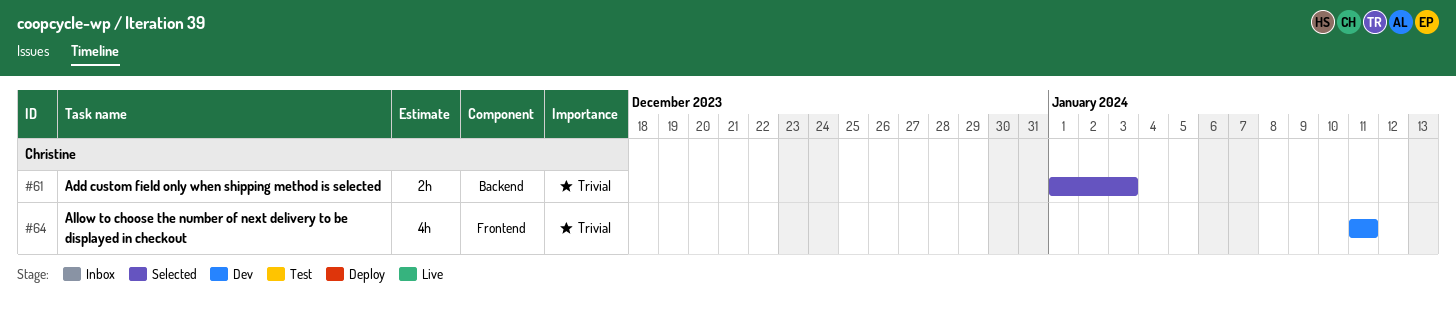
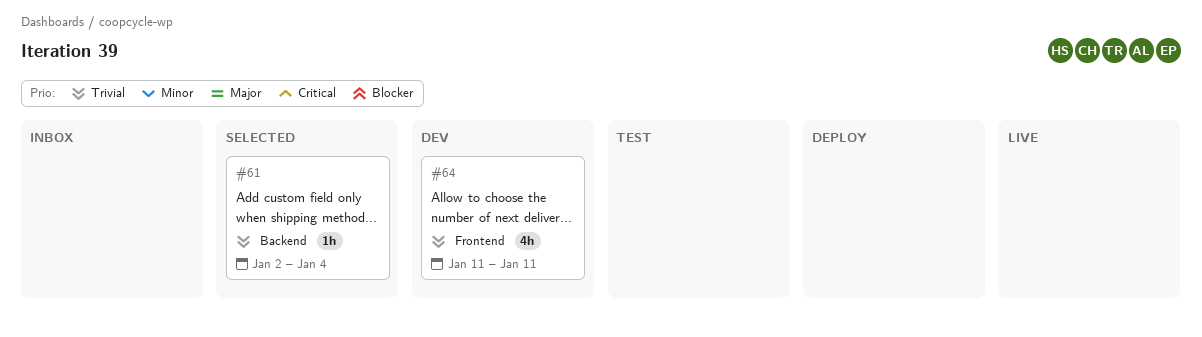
#61, estimate: 2h -> 1h
#61, start: Jan 1 -> Jan 2
#61, due: Jan 3 -> Jan 4

